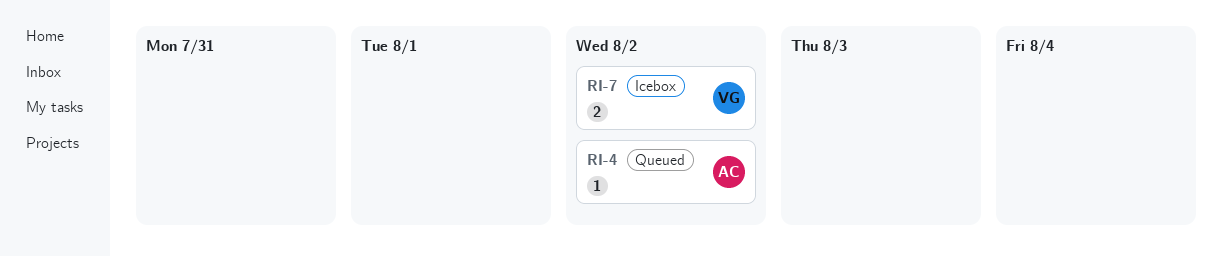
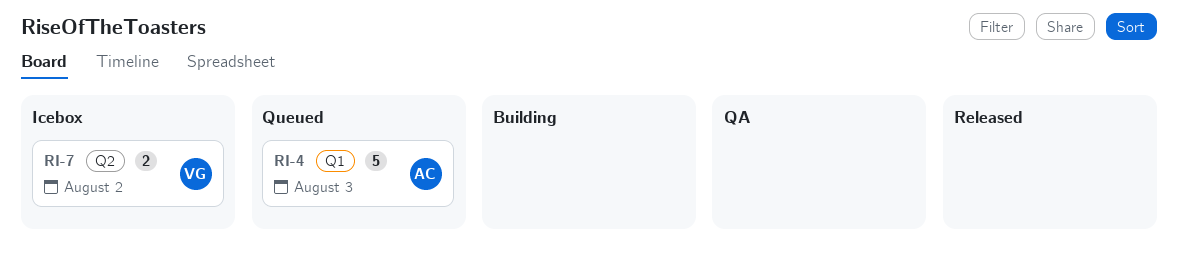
RI-4, estimate: 1 -> 5
RI-4, due: Aug 2 -> Aug 3

